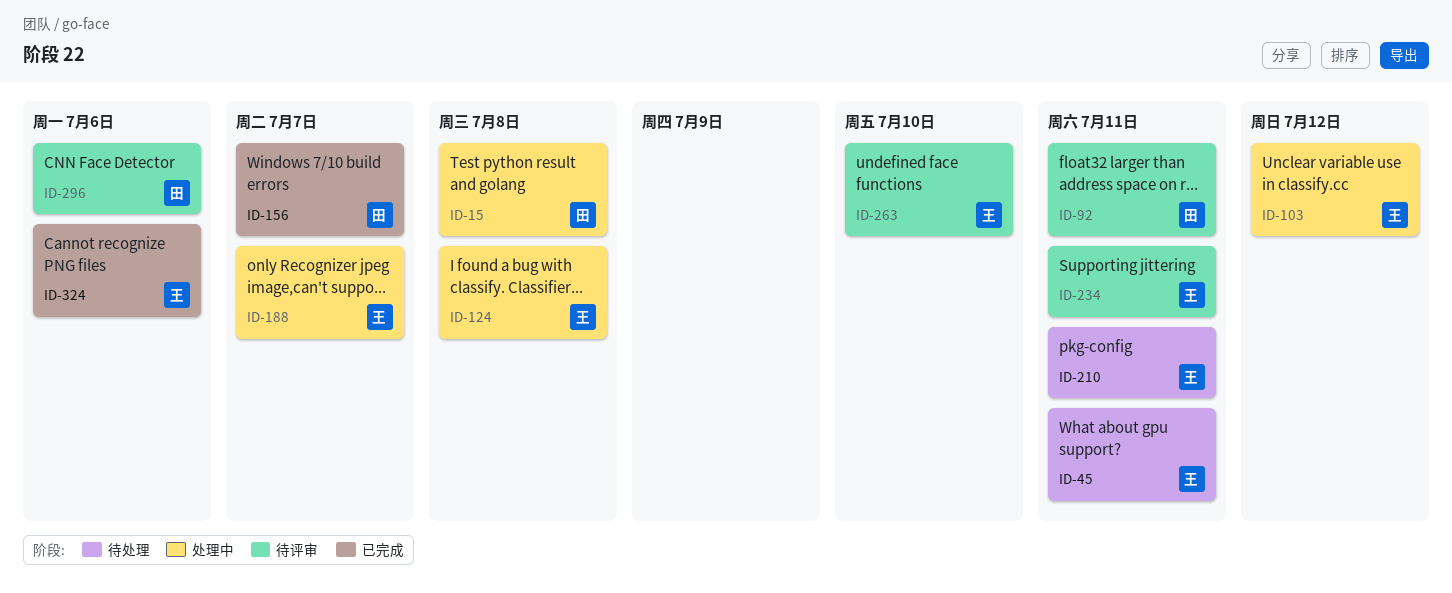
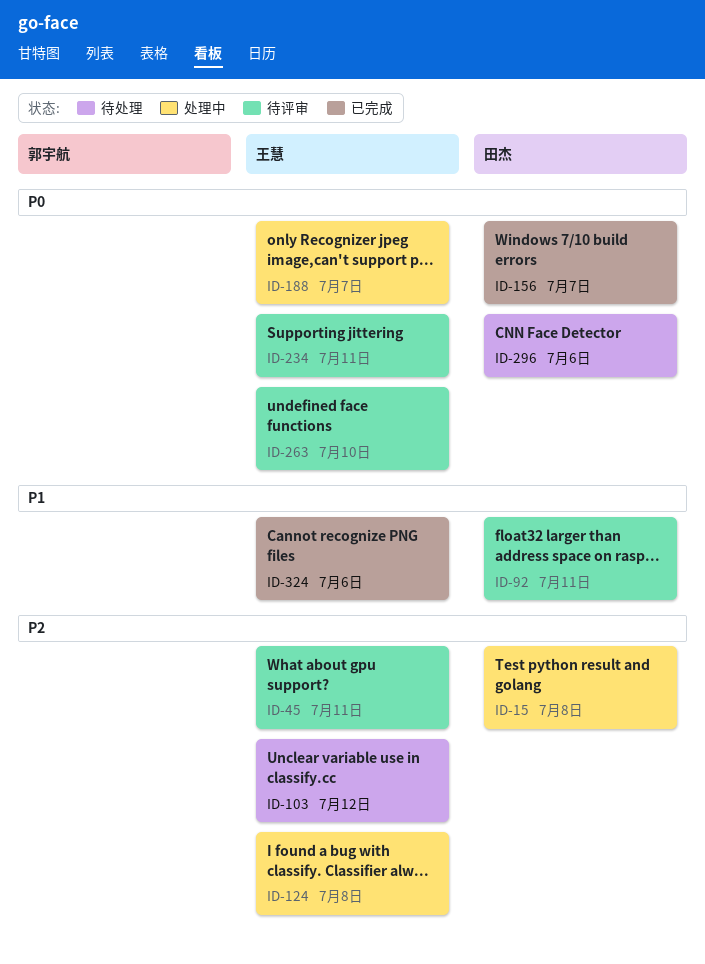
ID-45, status: 待处理 -> 待评审
ID-103, status: 处理中 -> 待处理
ID-210: present -> none
ID-296, status: 待评审 -> 待处理

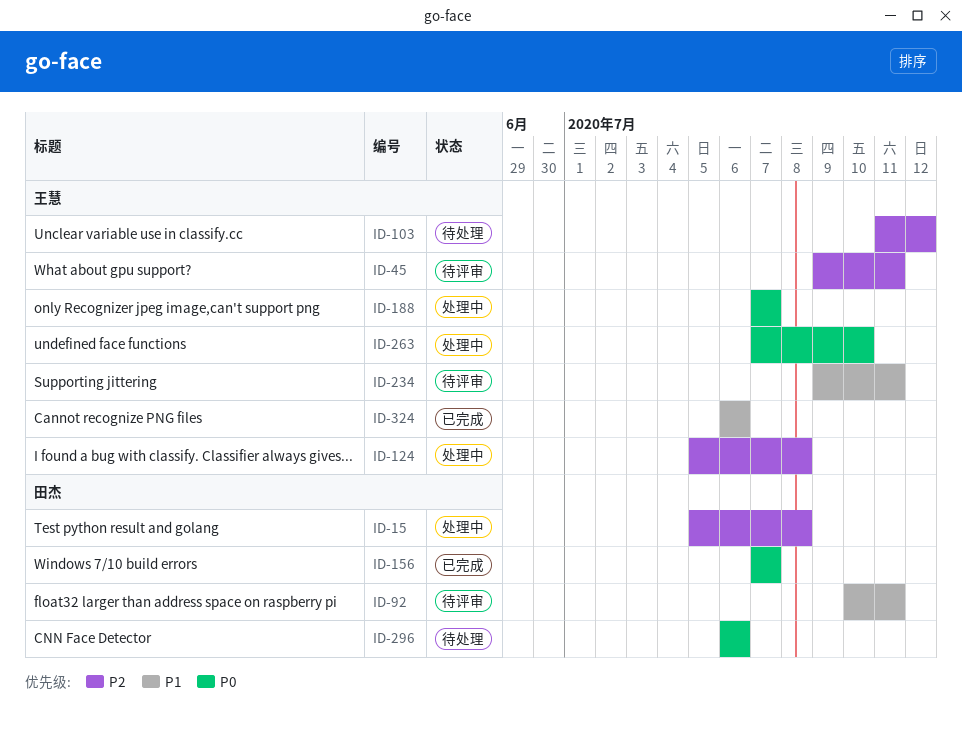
ID-234, priority: P0 -> P1
ID-263, status: 待评审 -> 处理中

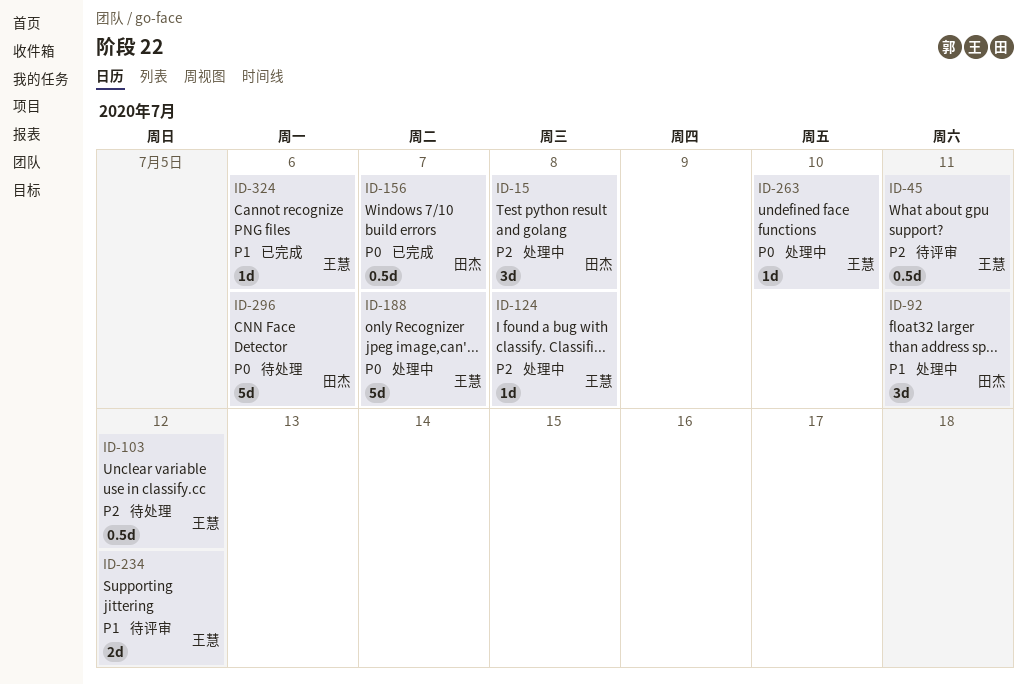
ID-92, status: 待评审 -> 处理中
ID-234, due: Jul 11 -> Jul 12

